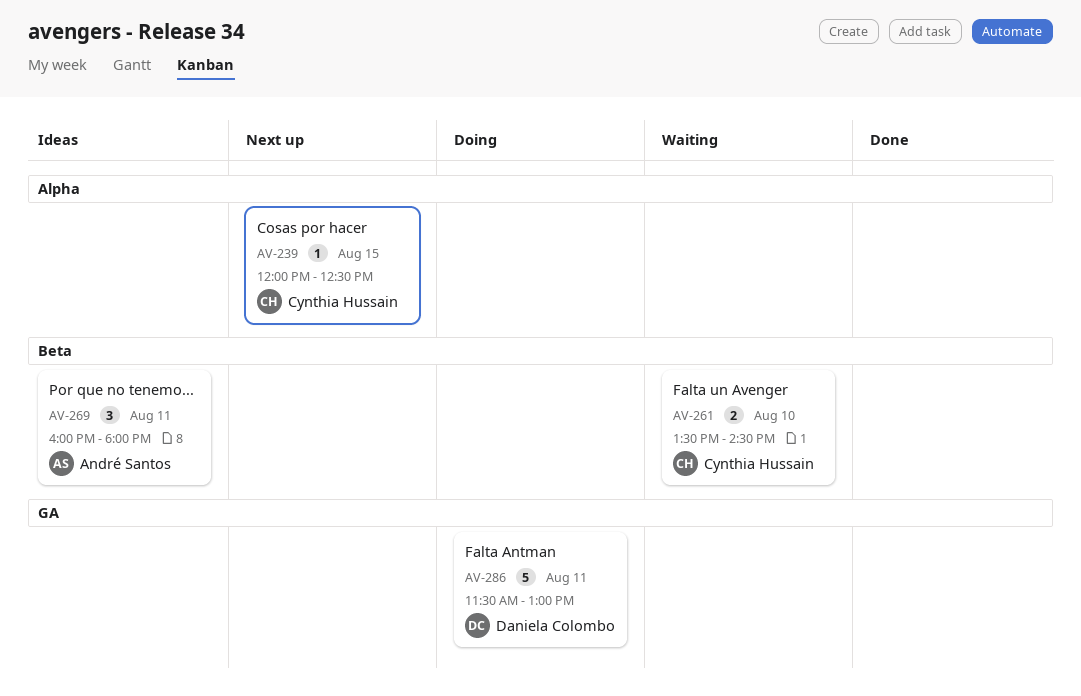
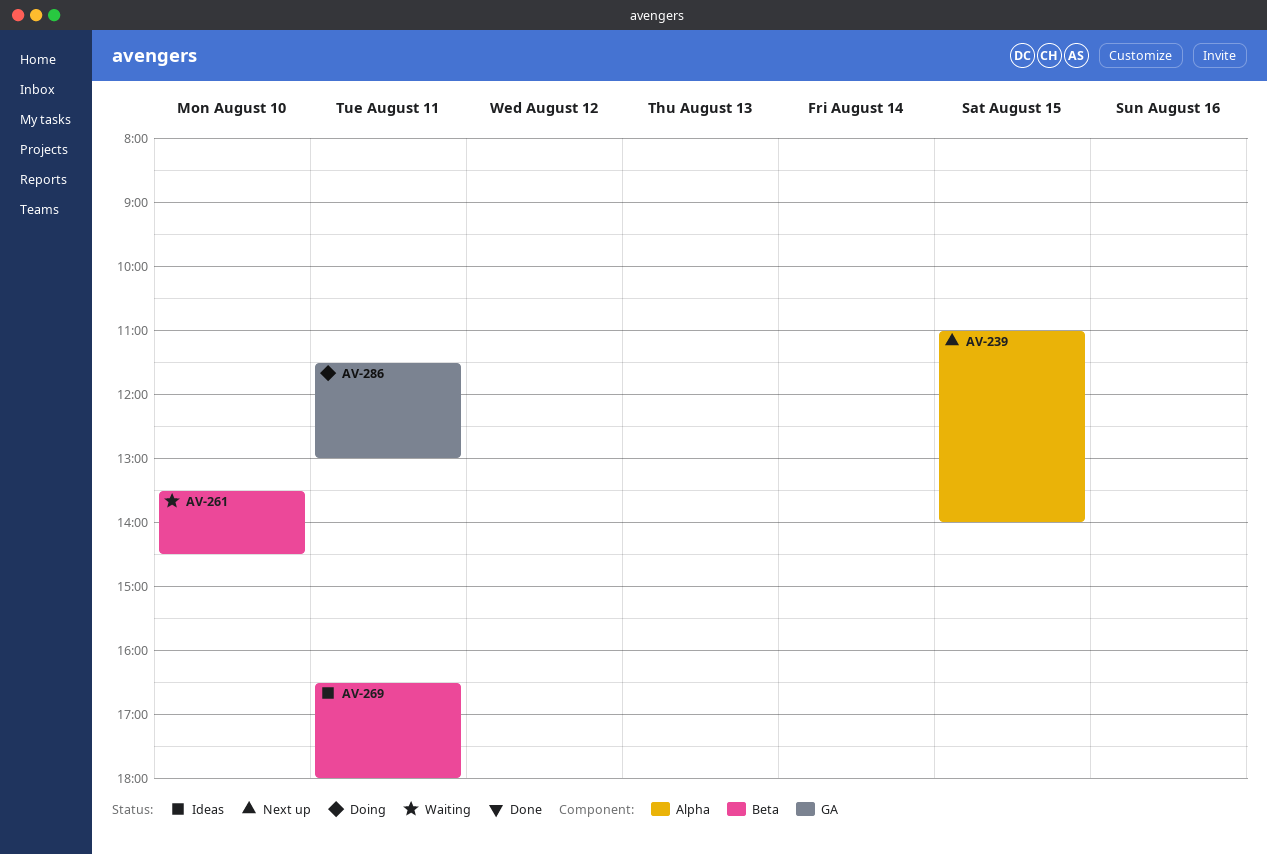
AV-239, begins: 12:00 -> 11:00
AV-239, ends: 12:30 -> 14:00
AV-269, begins: 16:00 -> 16:30

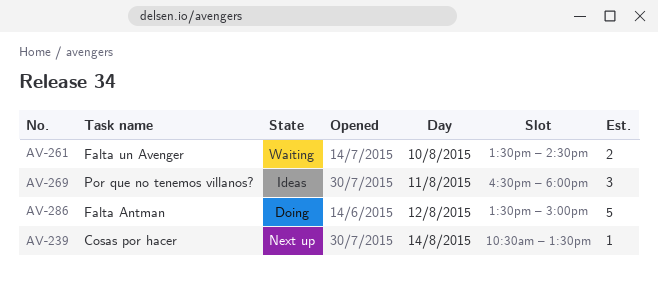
AV-239, day: Aug 15 -> Aug 14
AV-239, begins: 11:00 -> 10:30
AV-239, ends: 14:00 -> 13:30
AV-286, day: Aug 11 -> Aug 12
AV-286, begins: 11:30 -> 13:30
AV-286, ends: 13:00 -> 15:00

